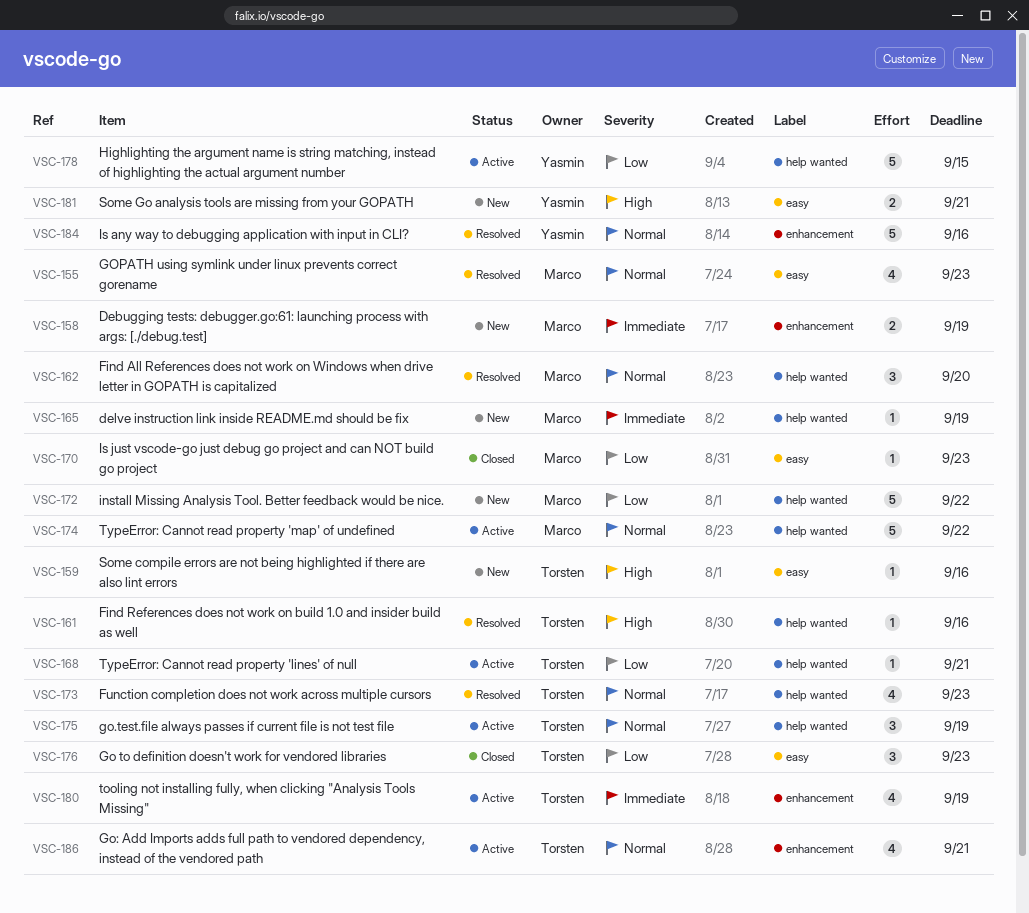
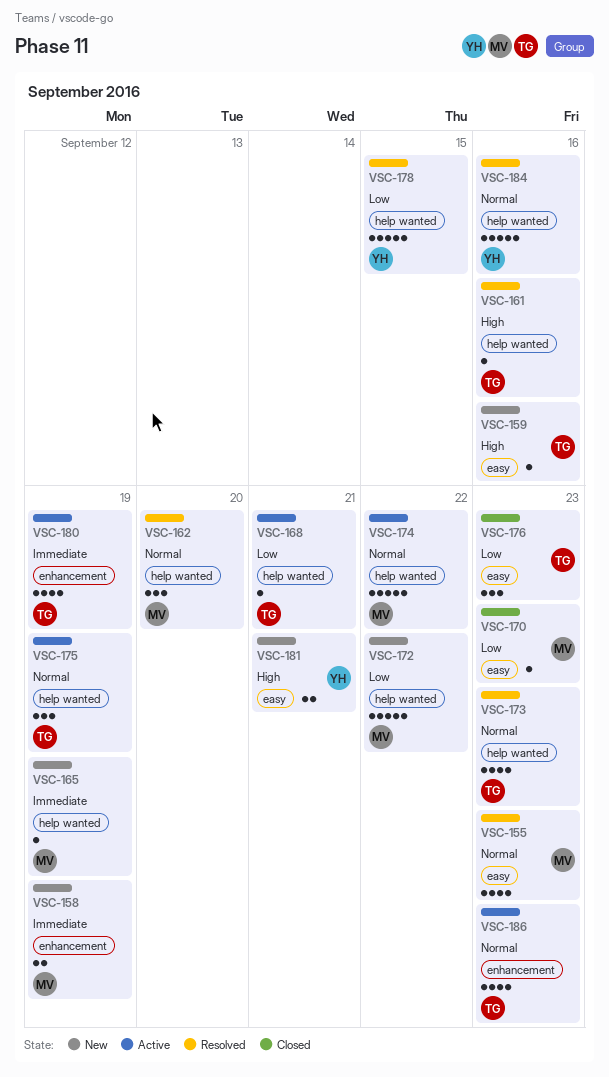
VSC-178, status: Active -> Resolved
VSC-184, label: enhancement -> help wanted
VSC-186, due: Sep 21 -> Sep 23

